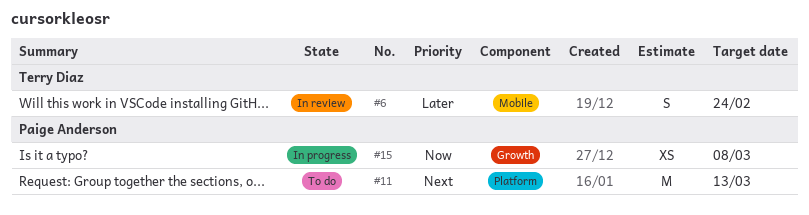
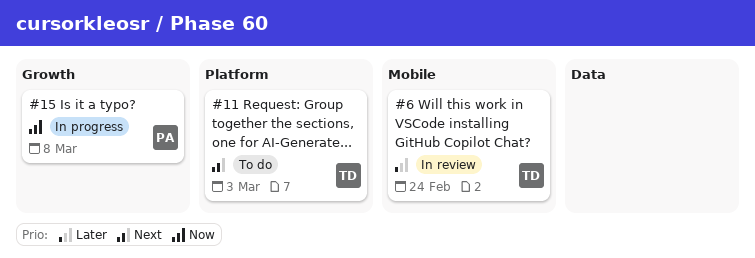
#11, owner: Paige Anderson -> Terry Diaz
#11, due: Mar 13 -> Mar 3

